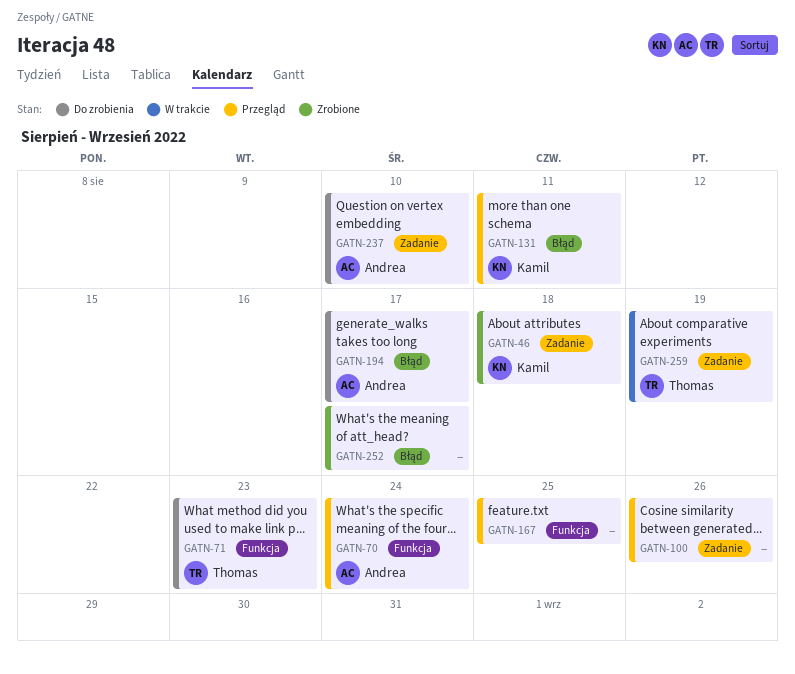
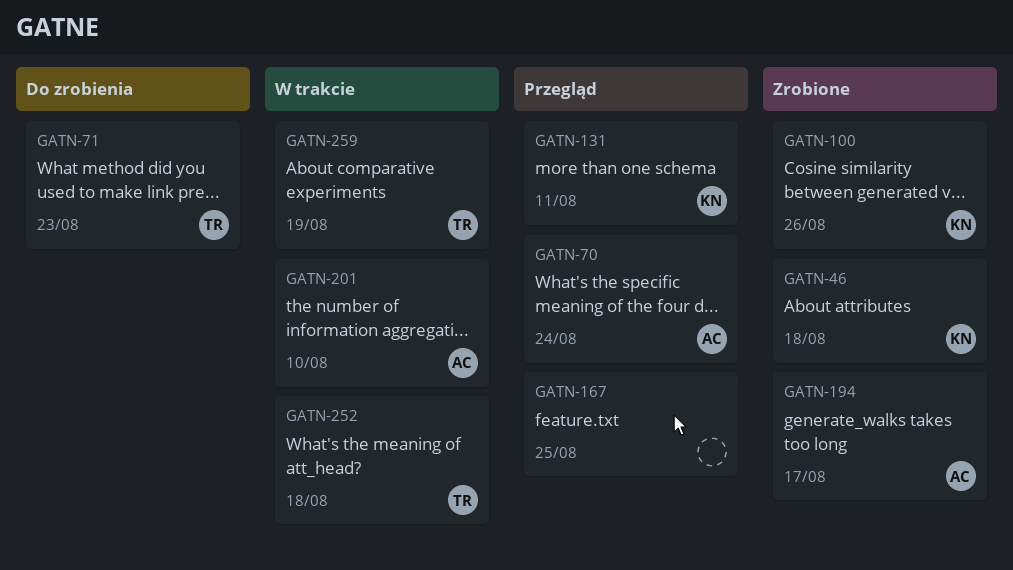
GATN-100, status: Przegląd -> Zrobione
GATN-100, owner: none -> Kamil
GATN-194, status: Do zrobienia -> Zrobione
GATN-201: none -> present
GATN-237: present -> none
GATN-252, status: Zrobione -> W trakcie
GATN-252, owner: none -> Thomas
GATN-252, due: Aug 17 -> Aug 18

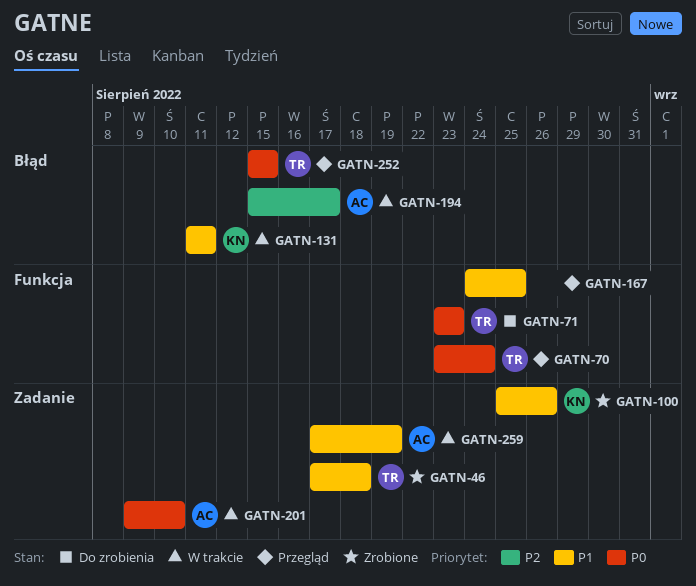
GATN-46, owner: KN -> TR
GATN-70, owner: AC -> TR
GATN-131, status: Przegląd -> W trakcie
GATN-194, status: Zrobione -> W trakcie
GATN-252, status: W trakcie -> Przegląd
GATN-252, due: Aug 18 -> Aug 15
GATN-259, owner: TR -> AC

